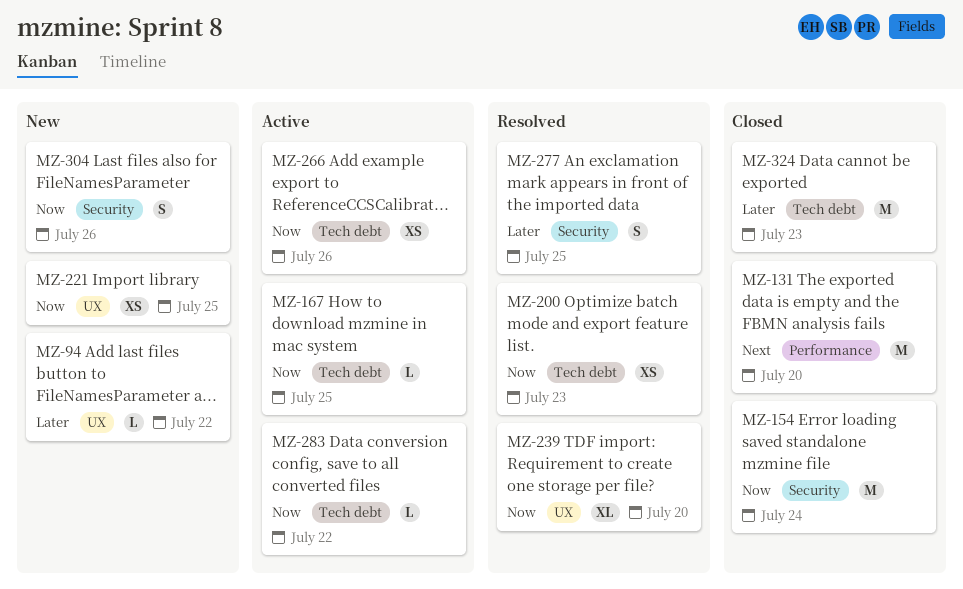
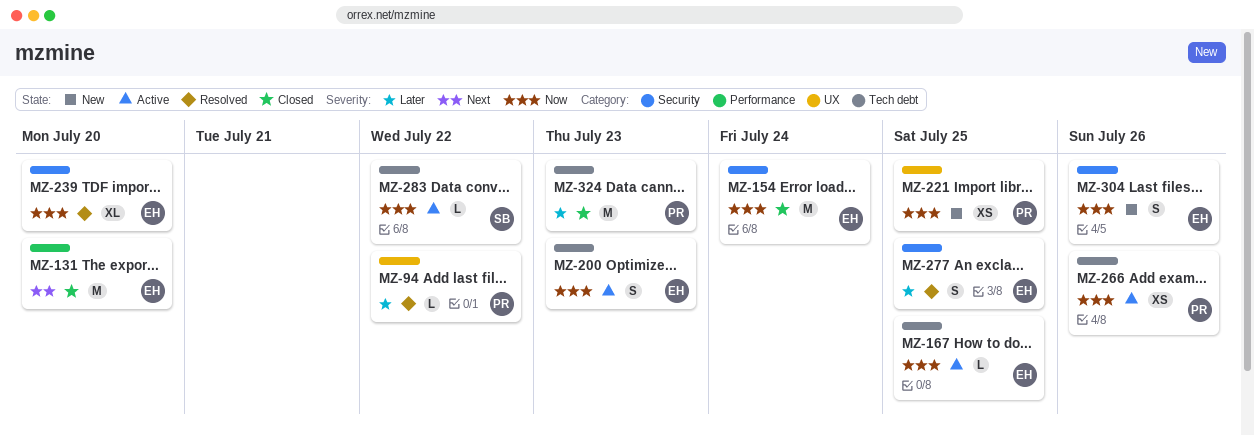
MZ-94, status: New -> Resolved
MZ-200, status: Resolved -> Active
MZ-200, estimate: XS -> S
MZ-239, label: UX -> Security

